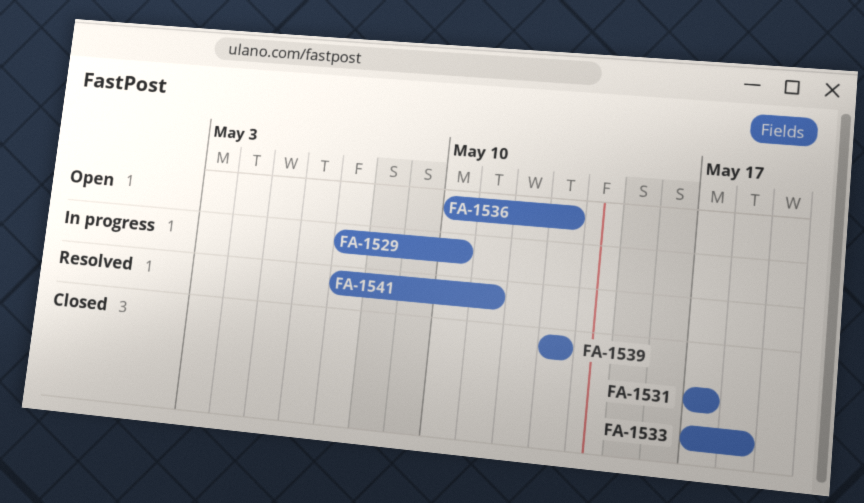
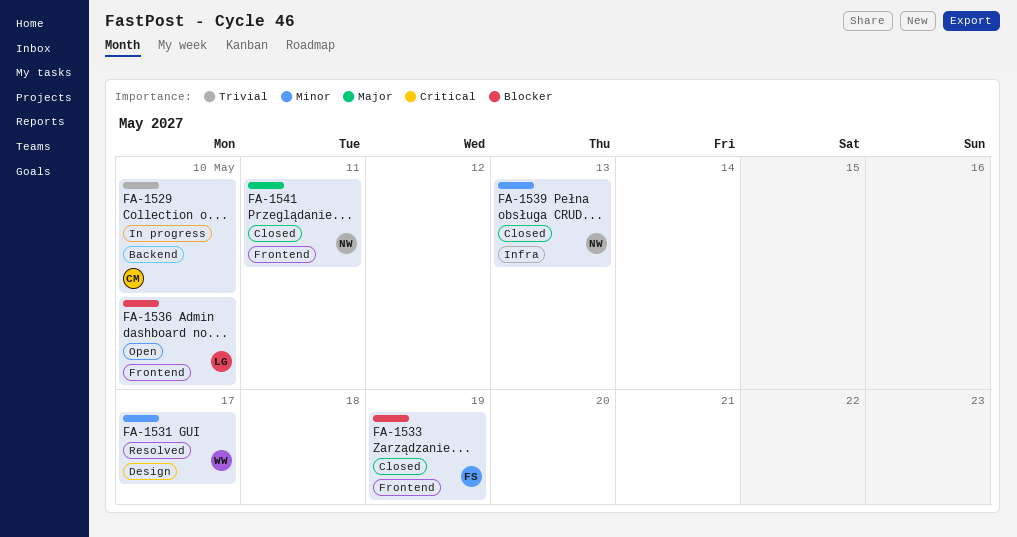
FA-1531, status: Closed -> Resolved
FA-1533, due: May 18 -> May 19
FA-1536, due: May 13 -> May 10
FA-1541, status: Resolved -> Closed

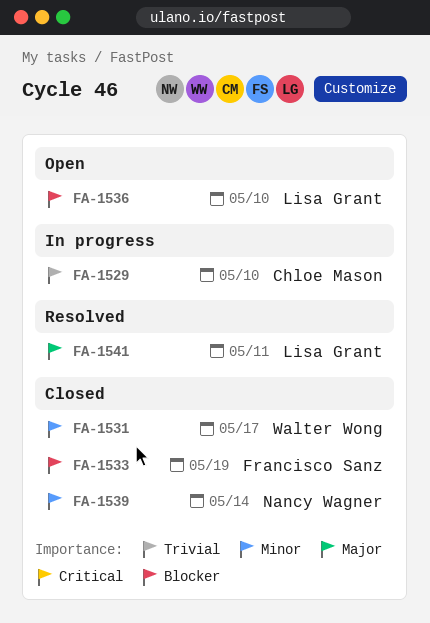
FA-1531, status: Resolved -> Closed
FA-1539, due: May 13 -> May 14
FA-1541, status: Closed -> Resolved
FA-1541, owner: Nancy Wagner -> Lisa Grant

